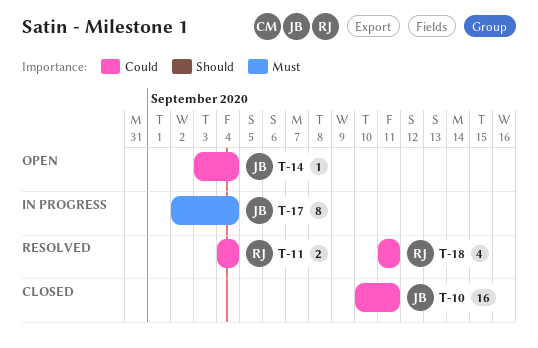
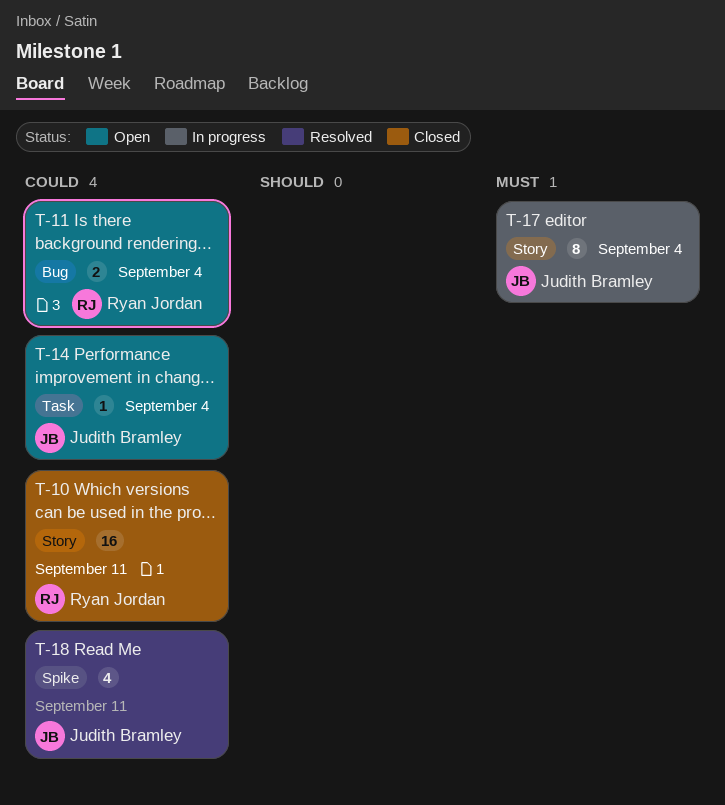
T-10, owner: Judith Bramley -> Ryan Jordan
T-11, status: Resolved -> Open
T-18, owner: Ryan Jordan -> Judith Bramley

